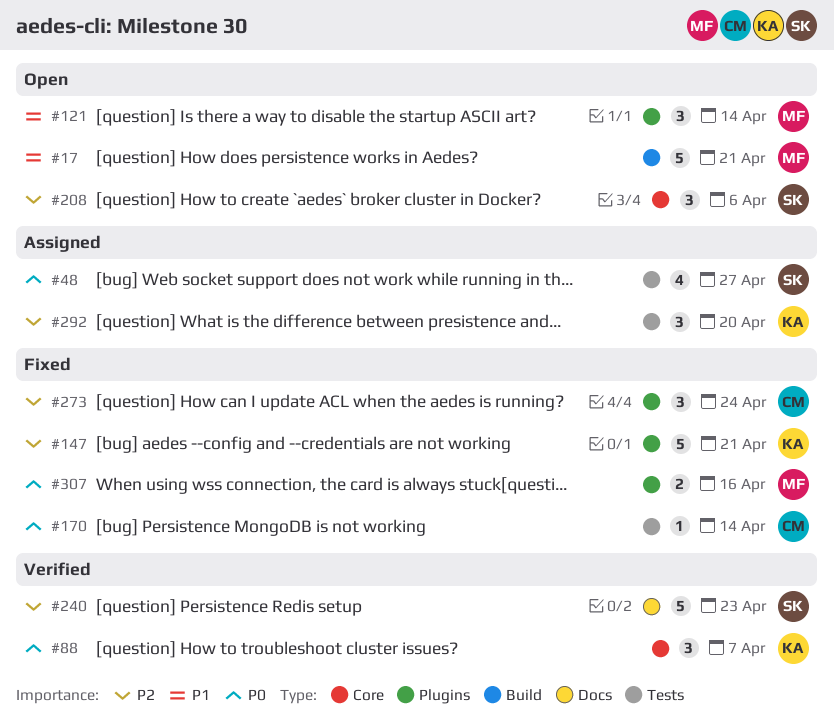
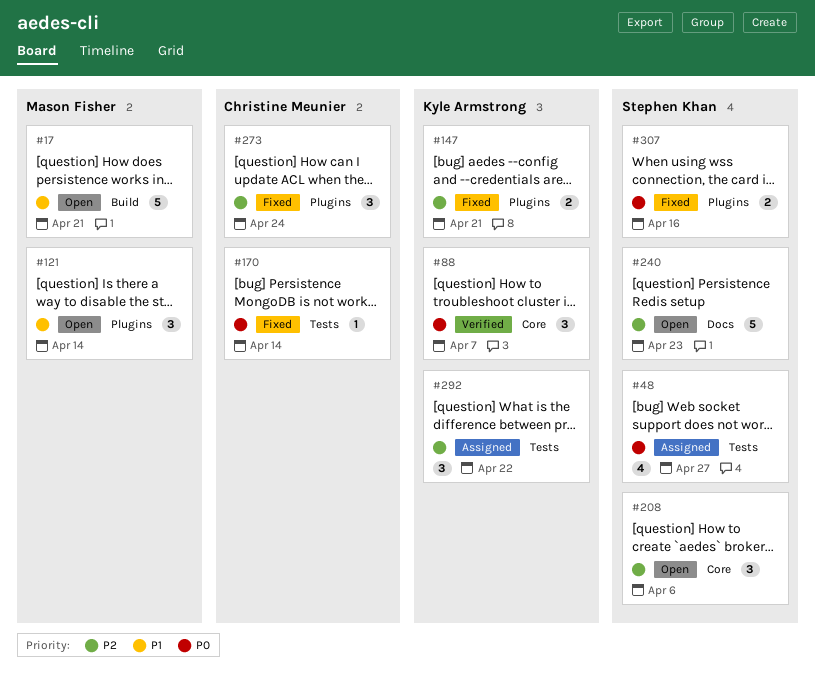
#147, estimate: 5 -> 2
#240, status: Verified -> Open
#292, due: Apr 20 -> Apr 22
#307, owner: Mason Fisher -> Stephen Khan

